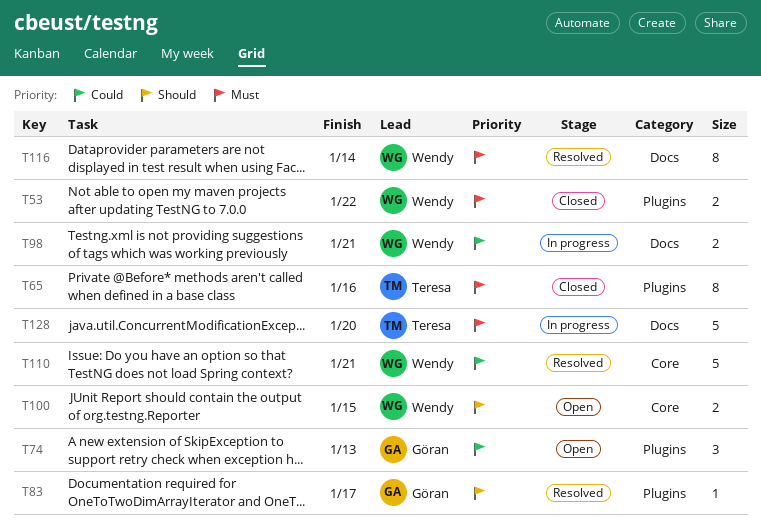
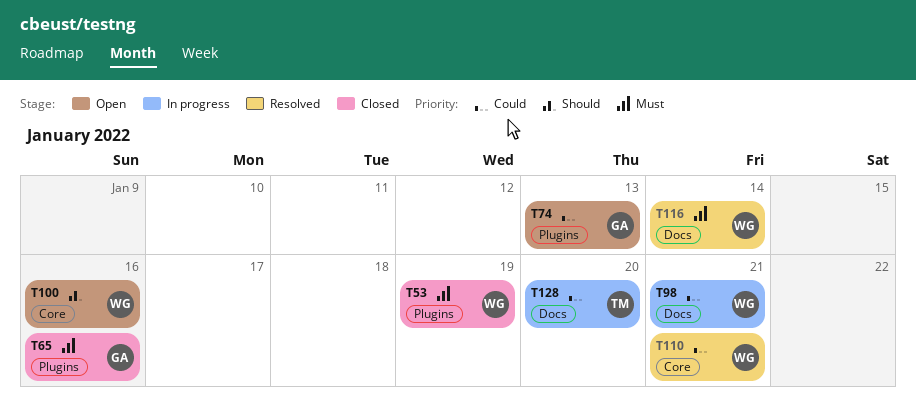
T53, due: Jan 22 -> Jan 19
T65, owner: Teresa -> Göran
T83: present -> none
T100, due: Jan 15 -> Jan 16
T128, priority: Must -> Could

